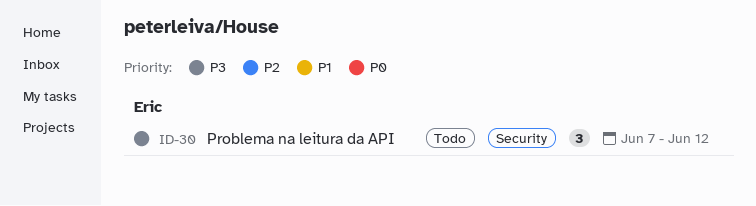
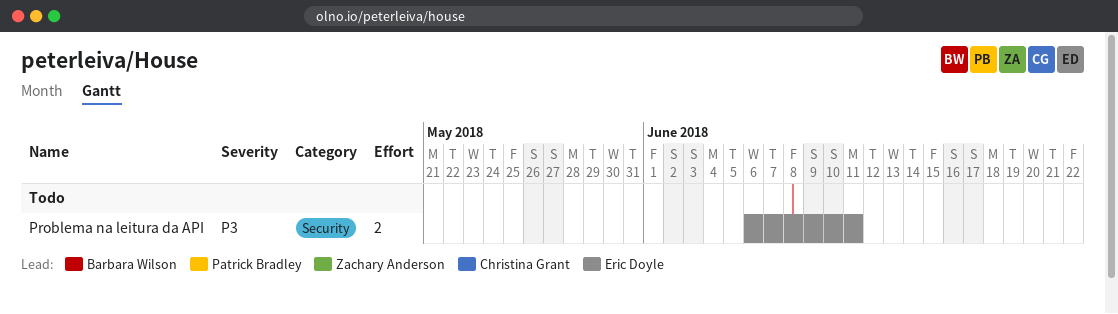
Problema na leitura da API, estimate: 3 -> 2
Problema na leitura da API, start: Jun 7 -> Jun 6
Problema na leitura da API, due: Jun 12 -> Jun 11

